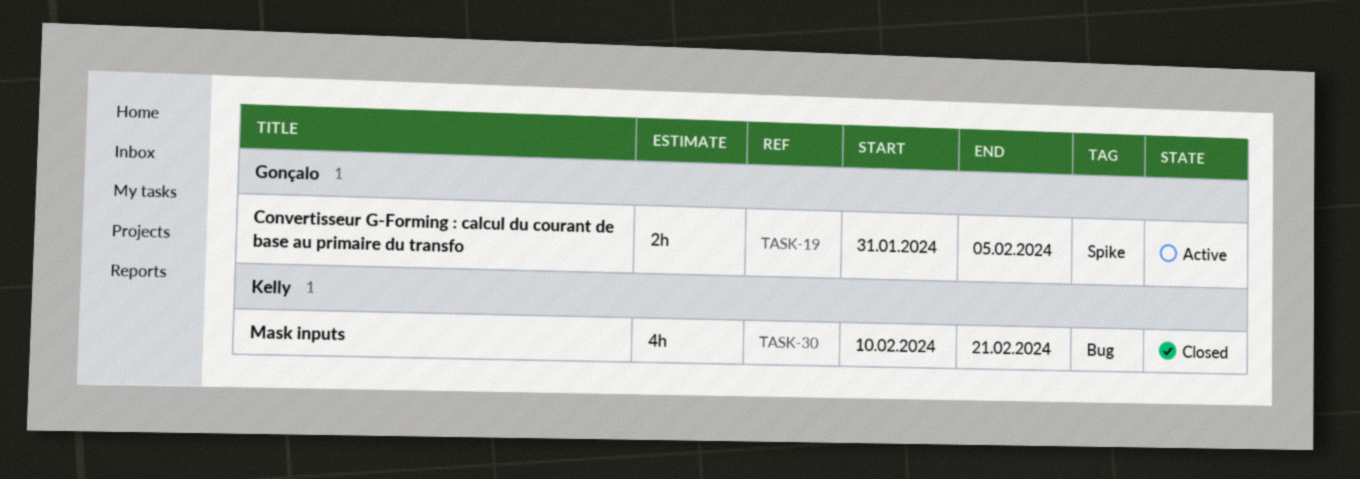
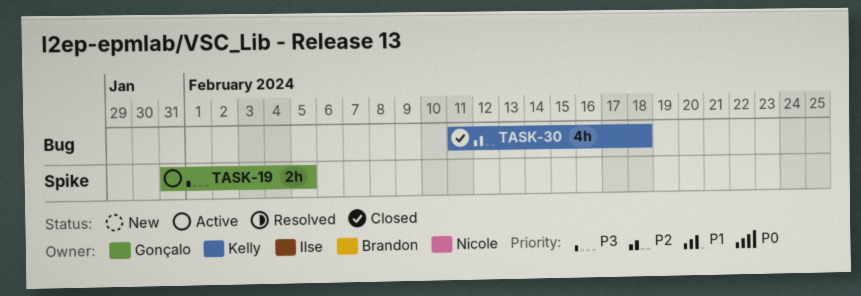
TASK-30, start: Feb 10 -> Feb 11
TASK-30, due: Feb 21 -> Feb 18

